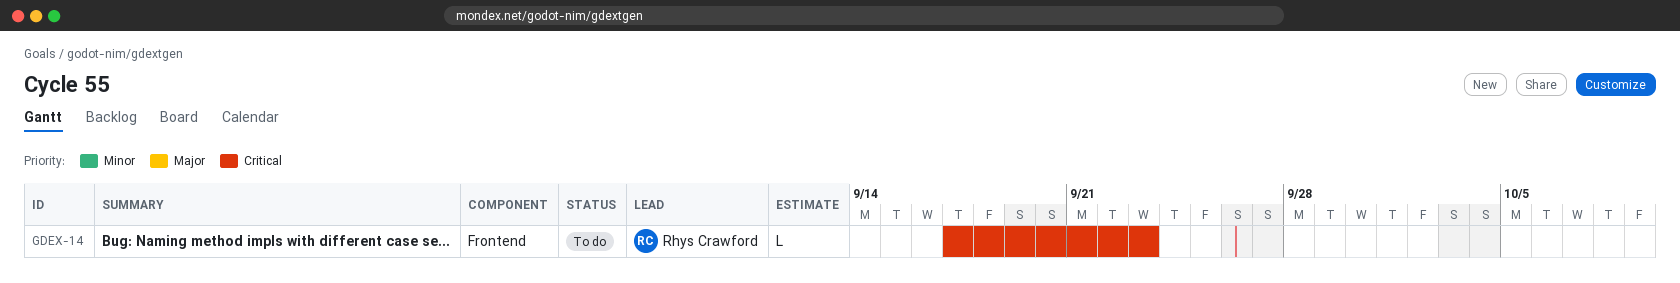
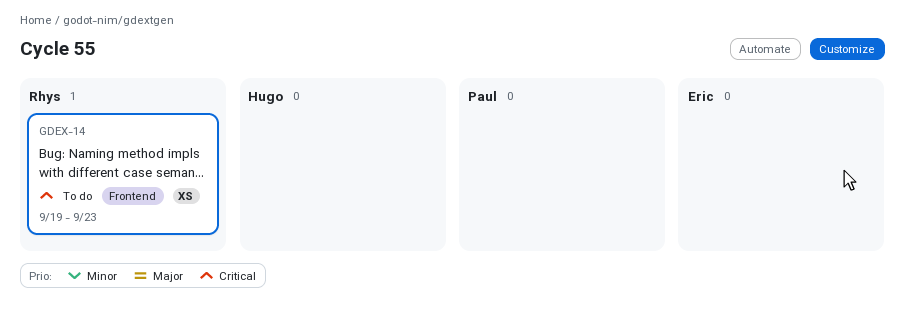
GDEX-14, estimate: L -> XS
GDEX-14, start: Sep 17 -> Sep 19

